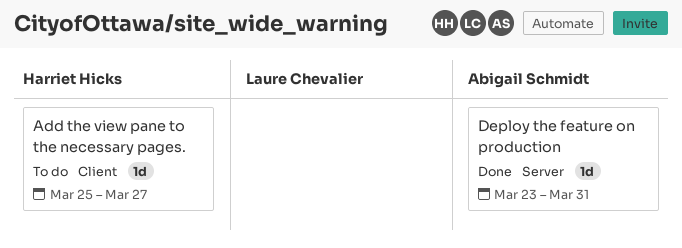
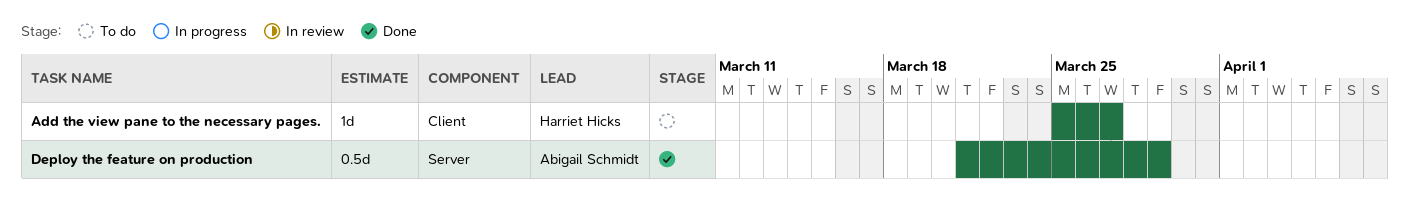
Deploy the feature on production, estimate: 1d -> 0.5d
Deploy the feature on production, start: Mar 23 -> Mar 21
Deploy the feature on production, due: Mar 31 -> Mar 29

